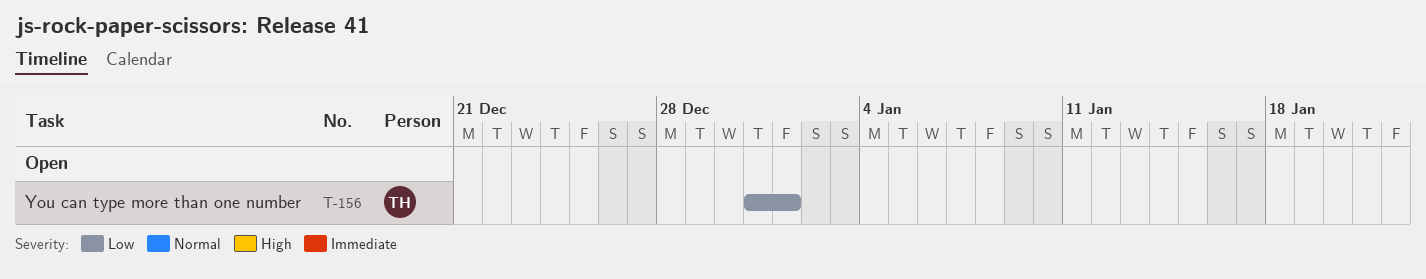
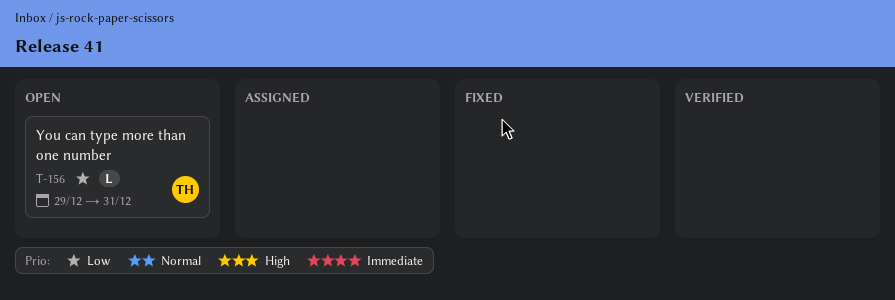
T-156, start: Dec 31 -> Dec 29
T-156, due: Jan 1 -> Dec 31

